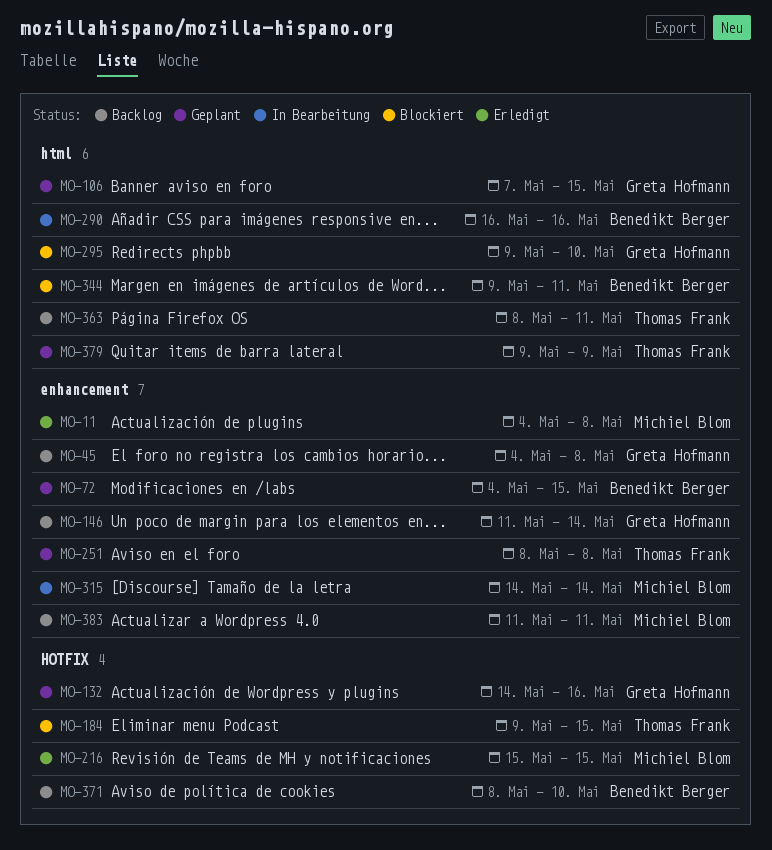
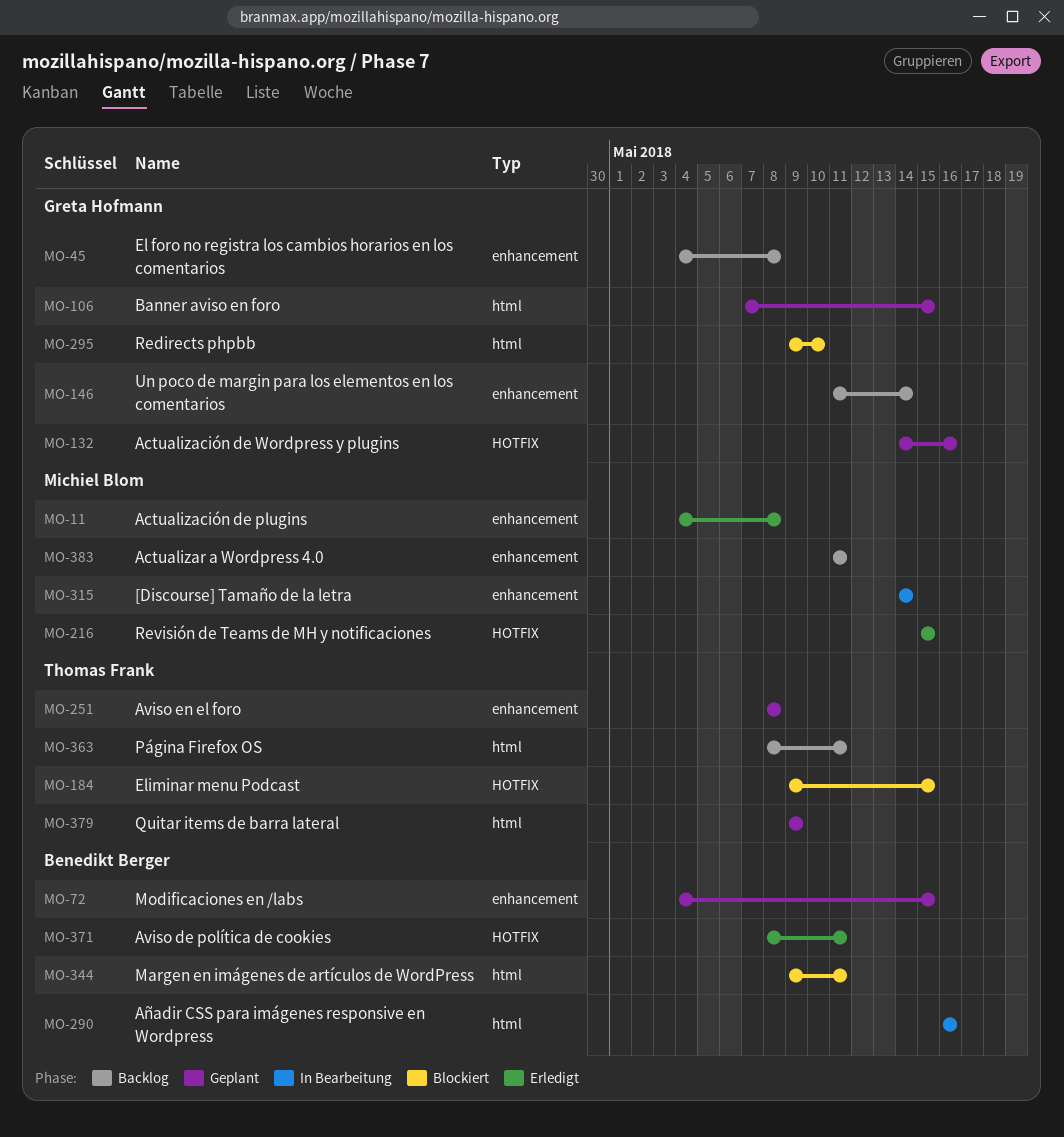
MO-371, status: Backlog -> Erledigt
MO-371, due: May 10 -> May 11

